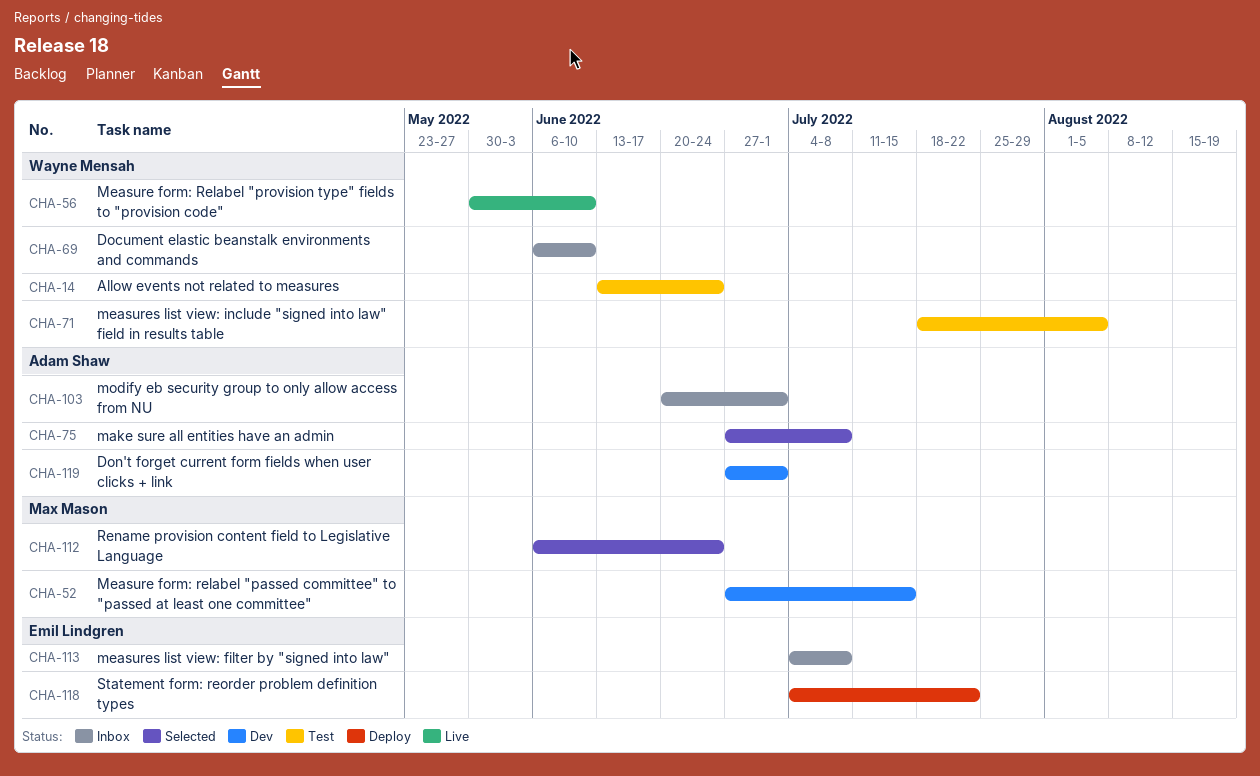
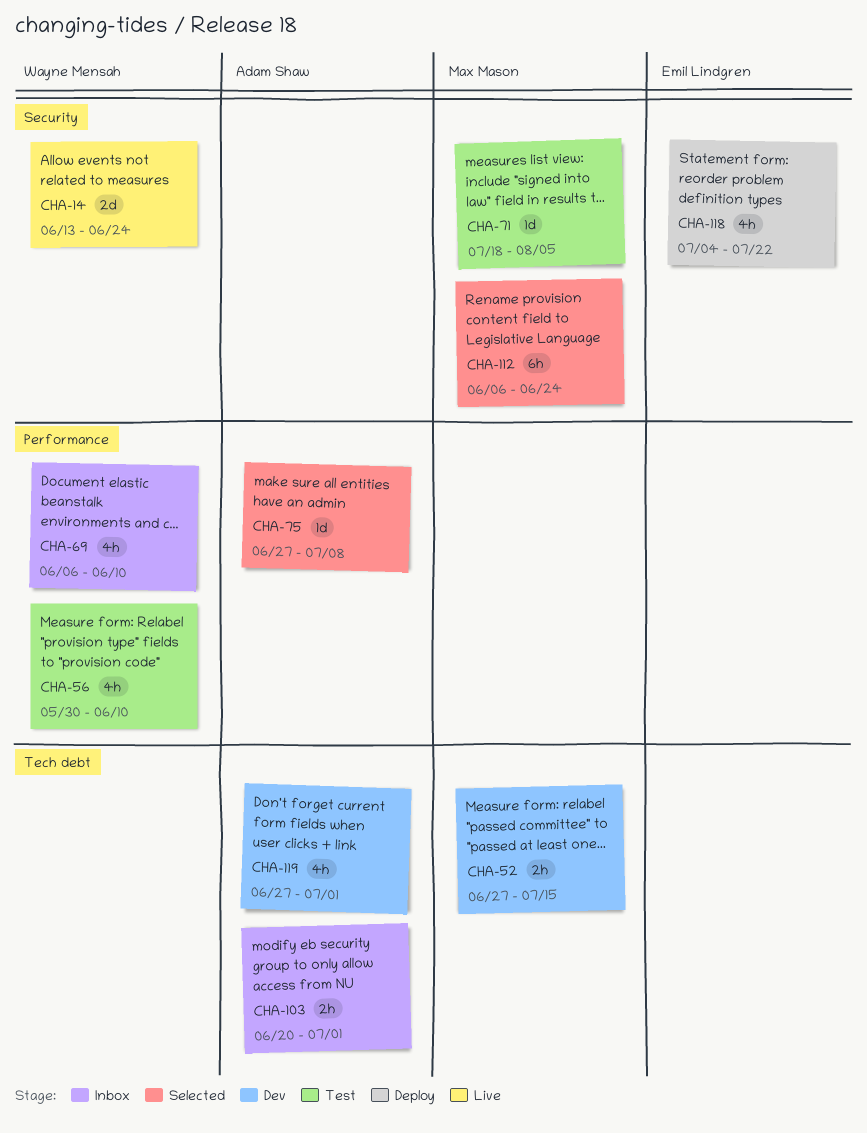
CHA-14, status: Test -> Live
CHA-56, status: Live -> Test
CHA-71, owner: Wayne Mensah -> Max Mason
CHA-113: present -> none

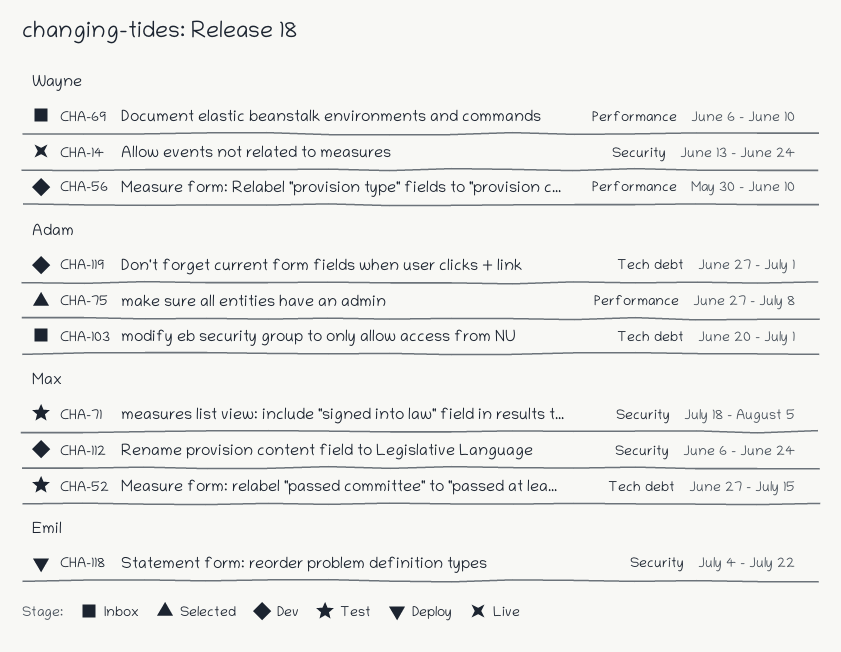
CHA-52, status: Dev -> Test
CHA-56, status: Test -> Dev
CHA-112, status: Selected -> Dev

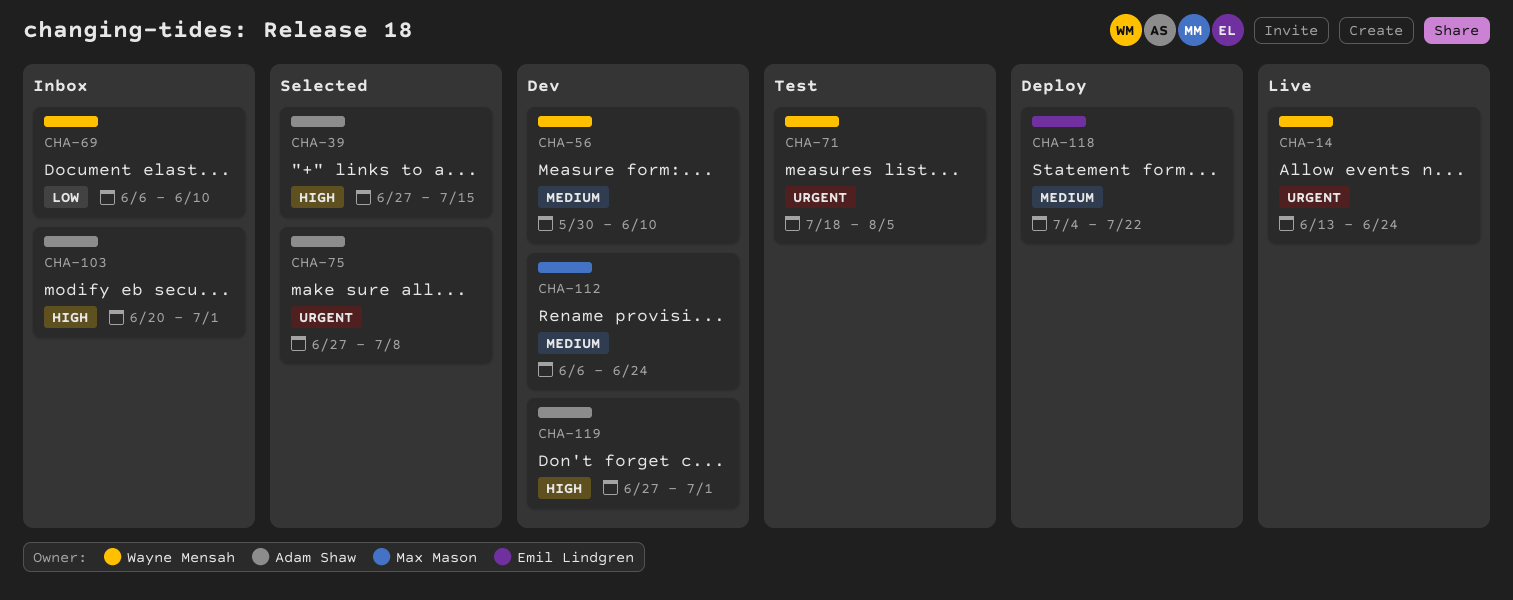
CHA-39: none -> present
CHA-52: present -> none
CHA-71, owner: Max Mason -> Wayne Mensah

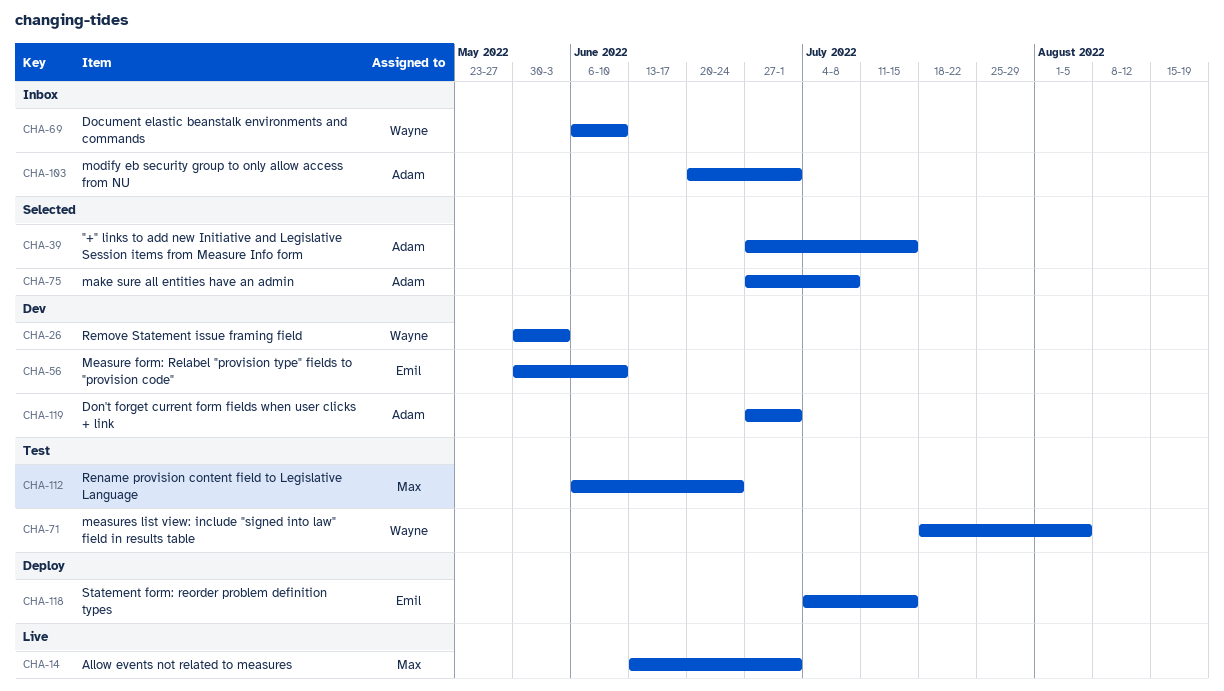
CHA-14, owner: Wayne Mensah -> Max Mason
CHA-14, due: Jun 24 -> Jul 1
CHA-26: none -> present
CHA-56, owner: Wayne Mensah -> Emil Lindgren
CHA-112, status: Dev -> Test
CHA-118, due: Jul 22 -> Jul 15

